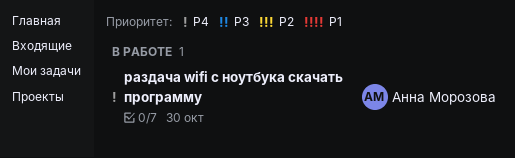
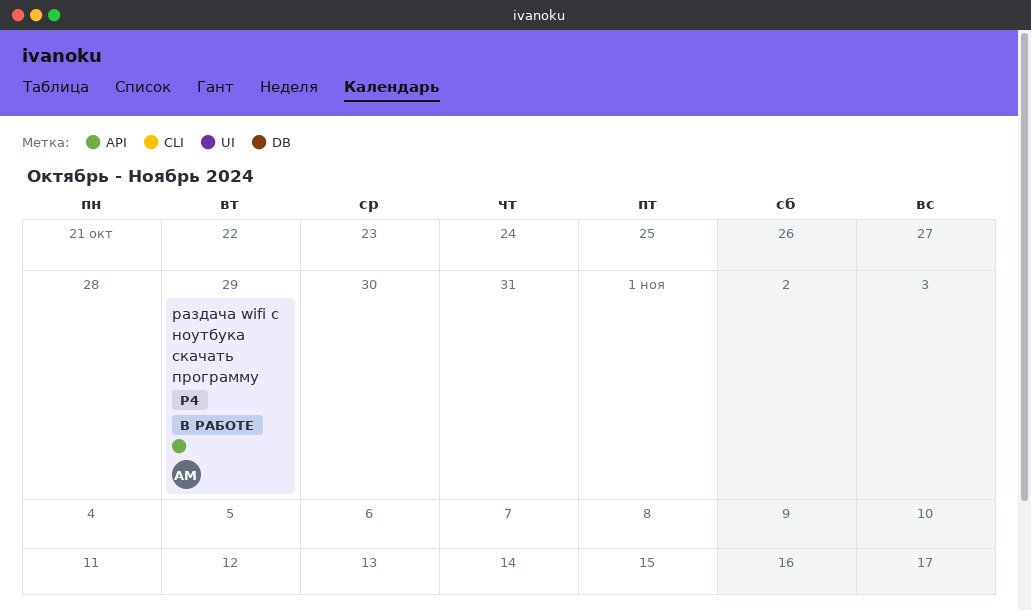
раздача wifi с ноутбука скачать программу, due: Oct 30 -> Oct 29

